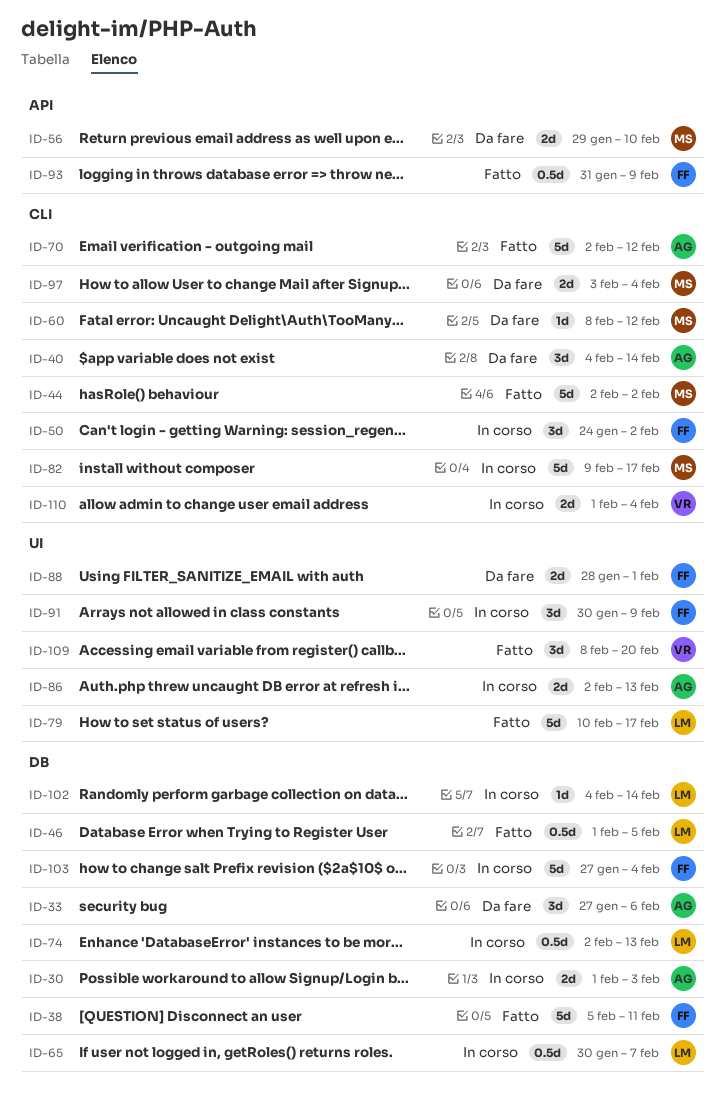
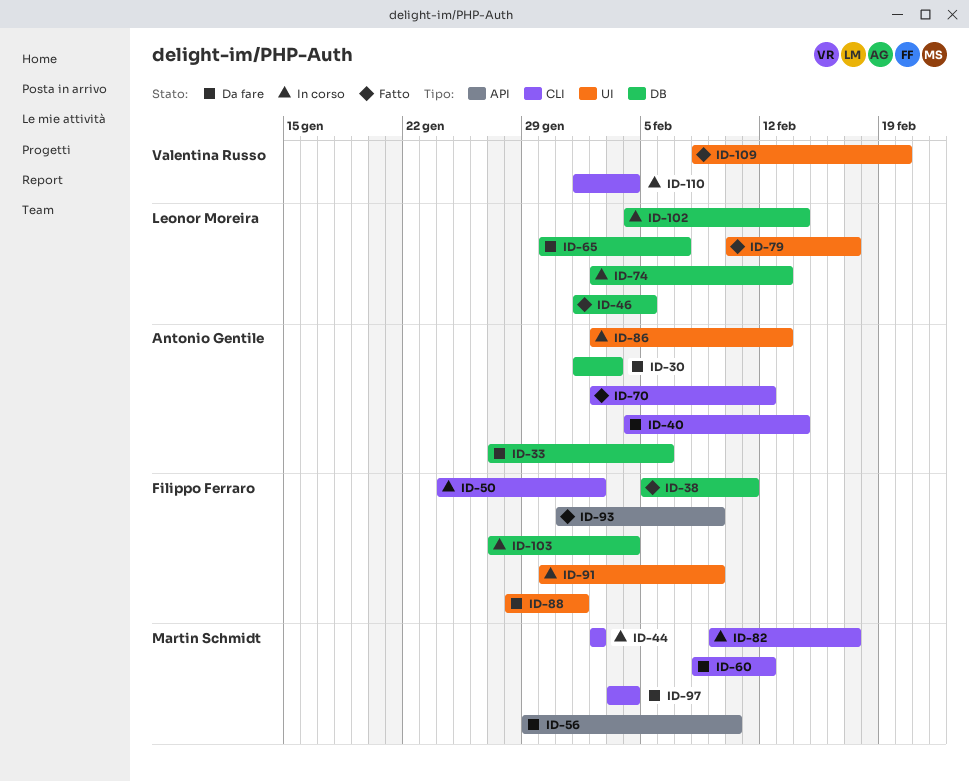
ID-30, status: In corso -> Da fare
ID-44, status: Fatto -> In corso
ID-65, status: In corso -> Da fare

